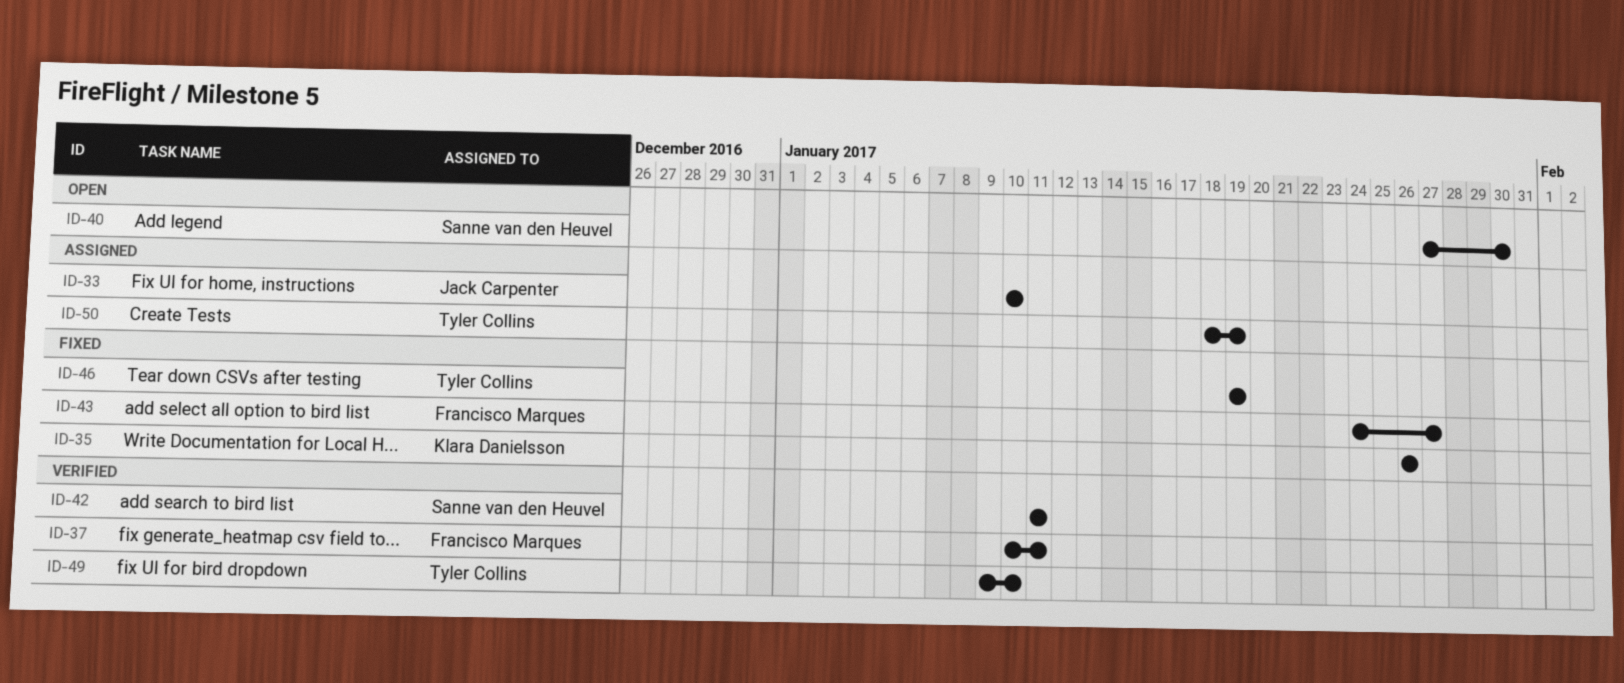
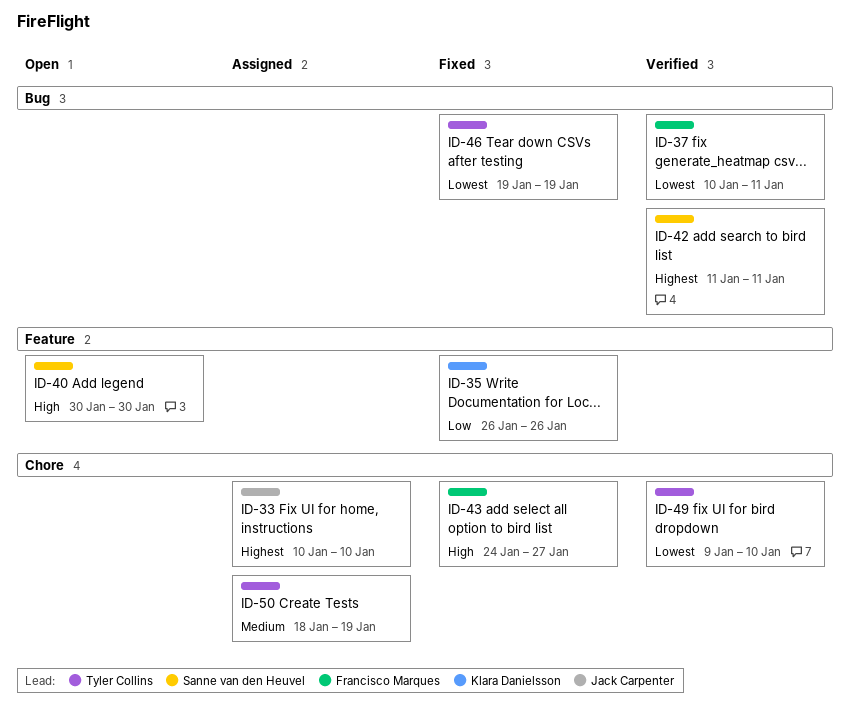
ID-40, start: Jan 27 -> Jan 30

